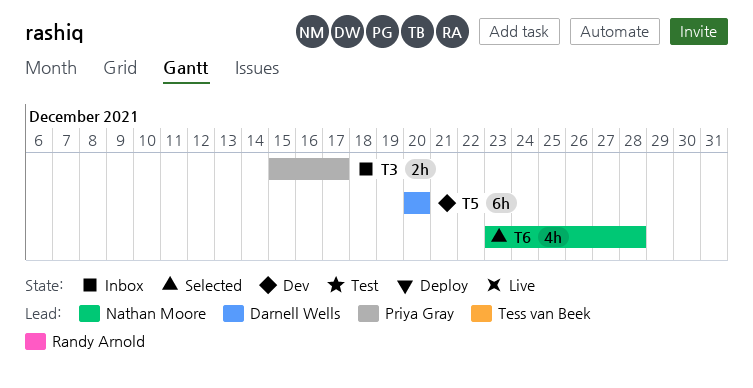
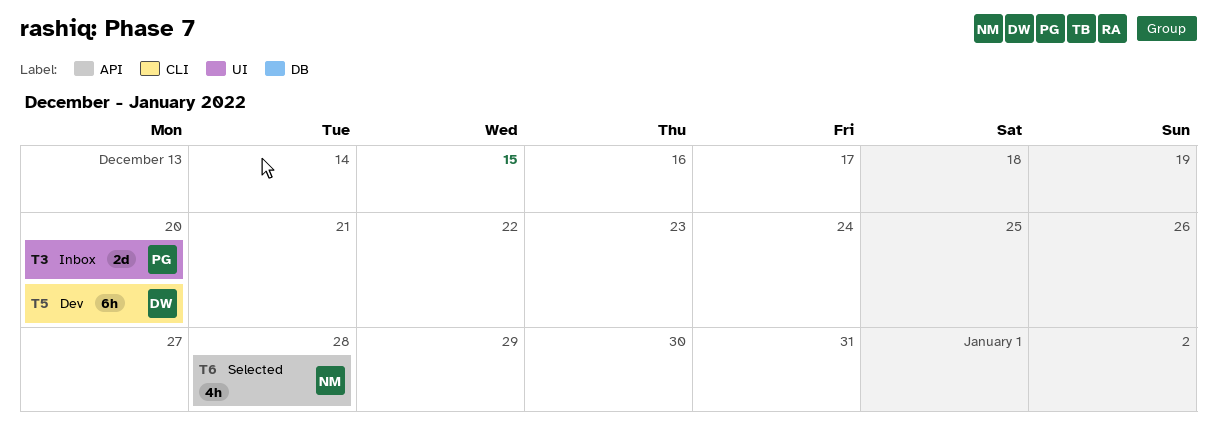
T3, estimate: 2h -> 2d
T3, due: Dec 17 -> Dec 20

